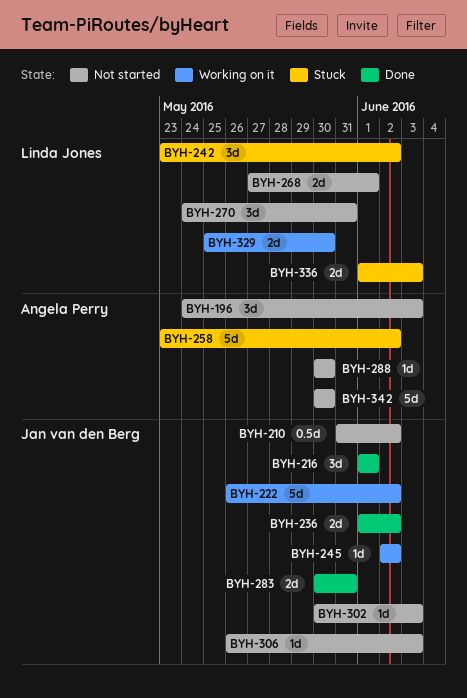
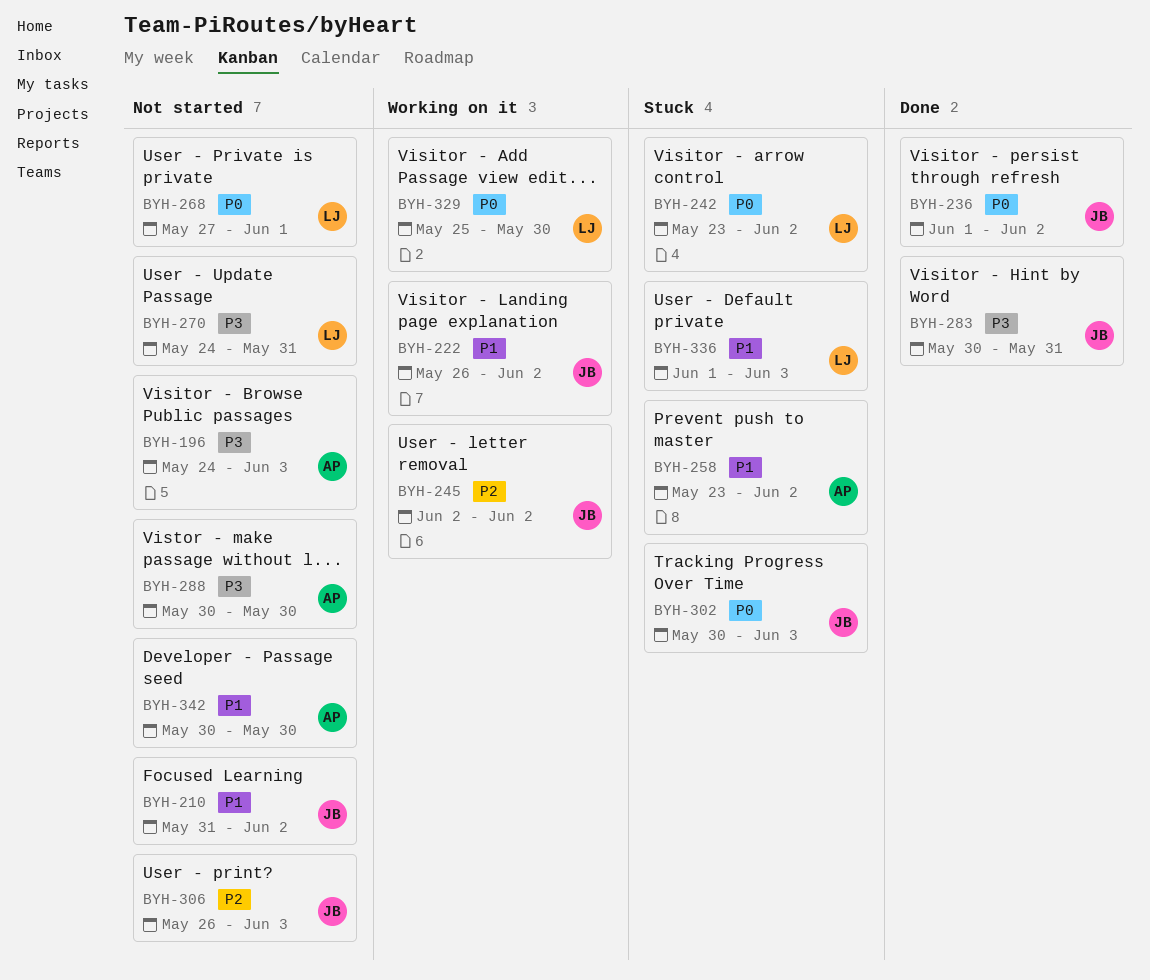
BYH-216: present -> none
BYH-302, status: Not started -> Stuck

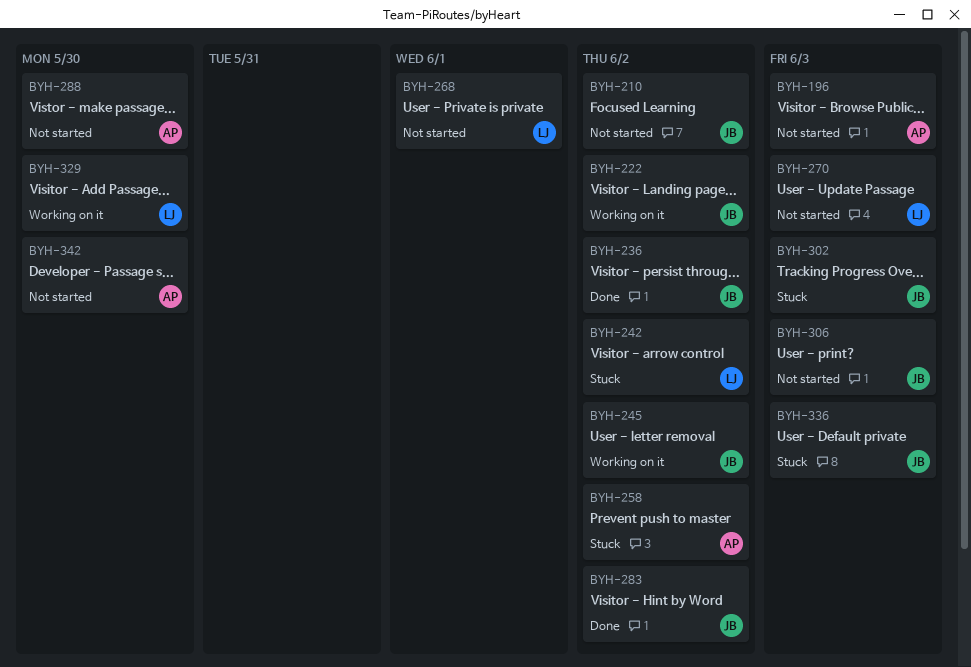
BYH-270, due: May 31 -> Jun 3
BYH-283, due: May 31 -> Jun 2
BYH-336, owner: LJ -> JB

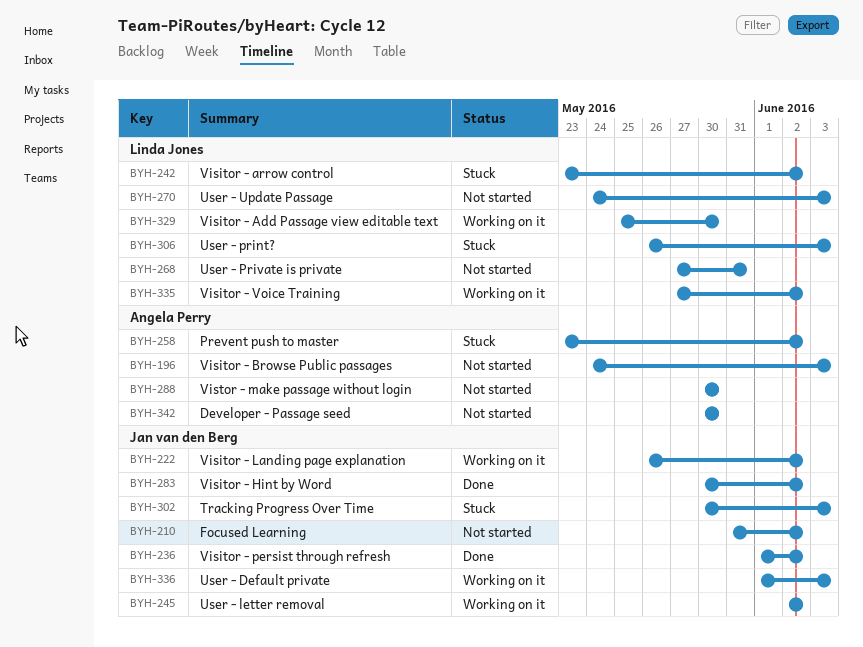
BYH-268, due: Jun 1 -> May 31
BYH-306, status: Not started -> Stuck
BYH-306, owner: Jan van den Berg -> Linda Jones
BYH-335: none -> present
BYH-336, status: Stuck -> Working on it

